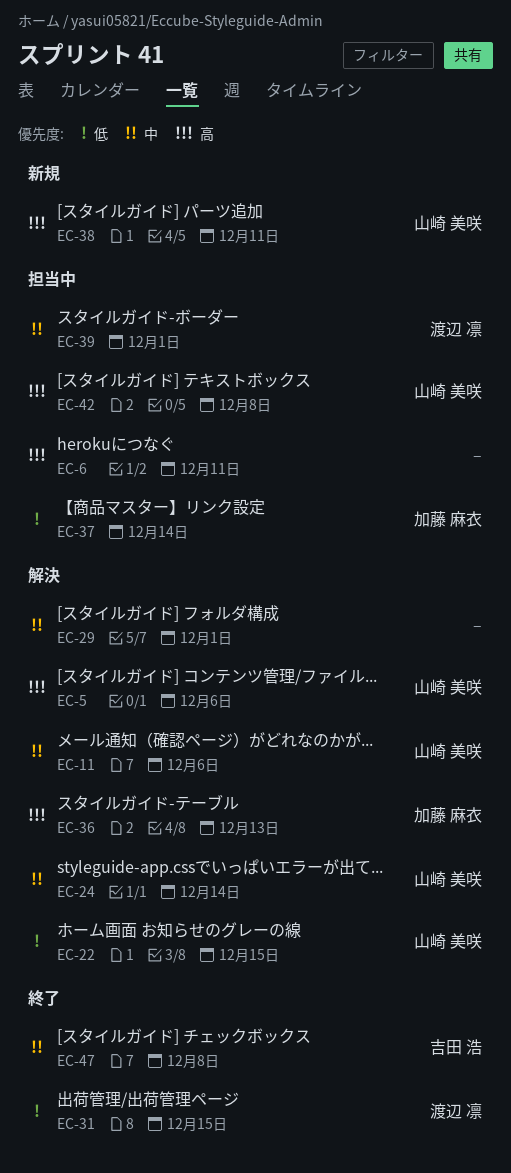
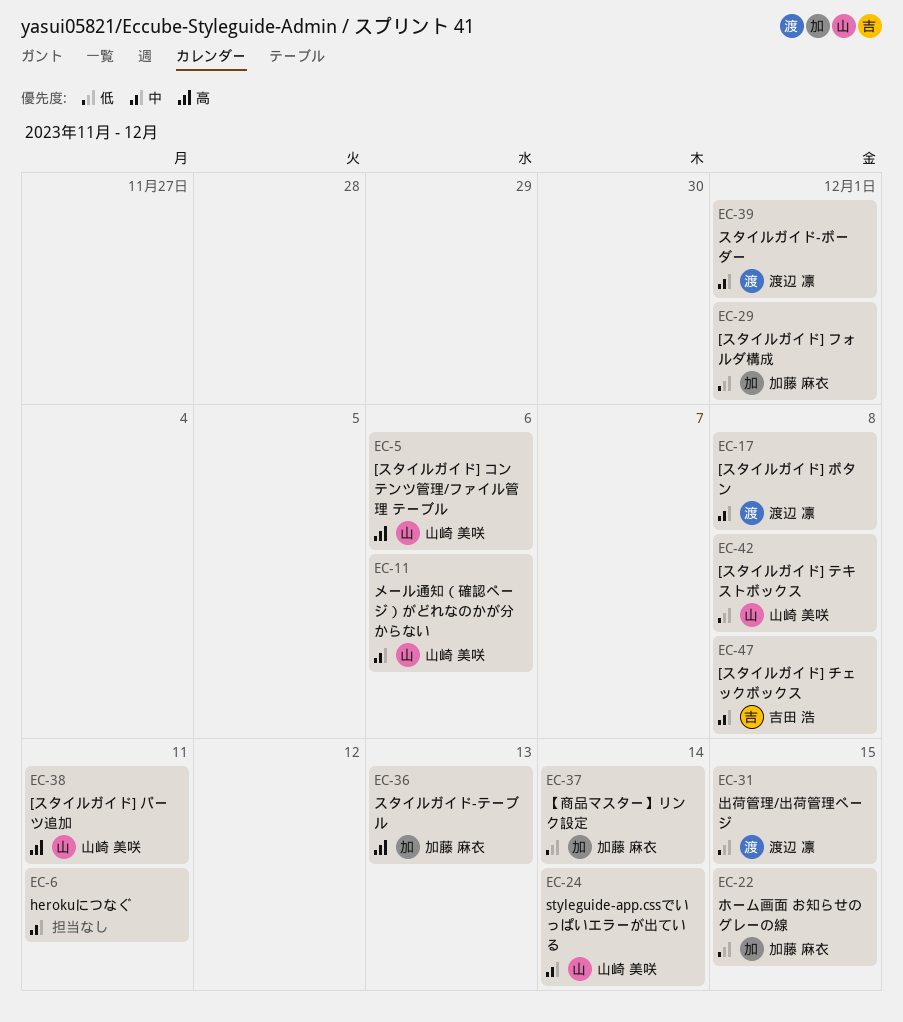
EC-6, priority: 高 -> 中
EC-17: none -> present
EC-22, owner: 山崎 美咲 -> 加藤 麻衣
EC-29, owner: none -> 加藤 麻衣
EC-29, priority: 中 -> 低
EC-42, priority: 高 -> 低

